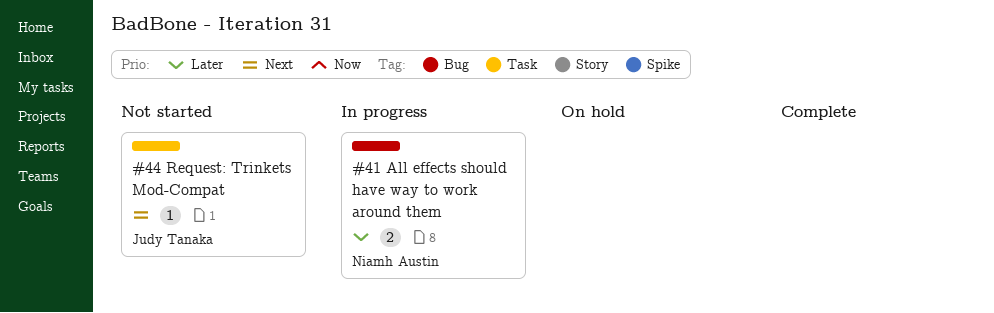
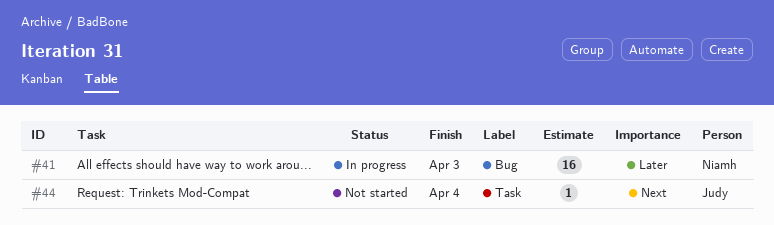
#41, estimate: 2 -> 16

